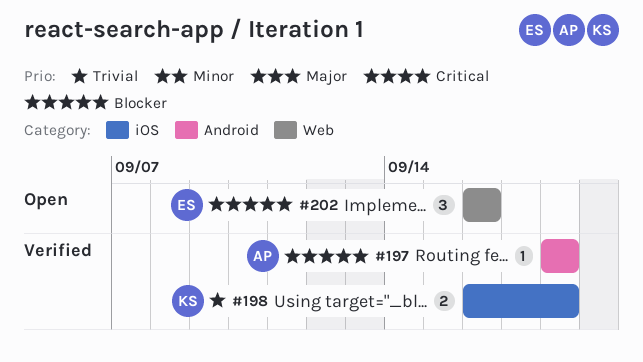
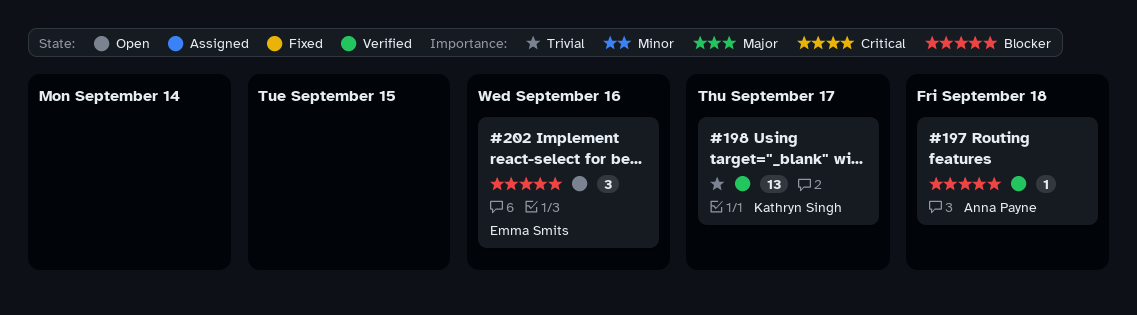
#198, estimate: 2 -> 13
#198, due: Sep 18 -> Sep 17

